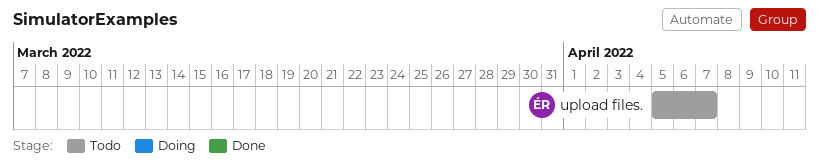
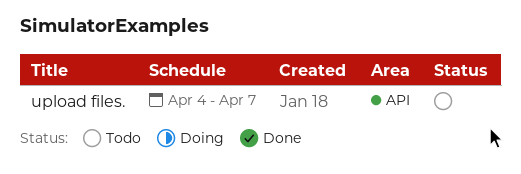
upload files., start: Apr 5 -> Apr 4

